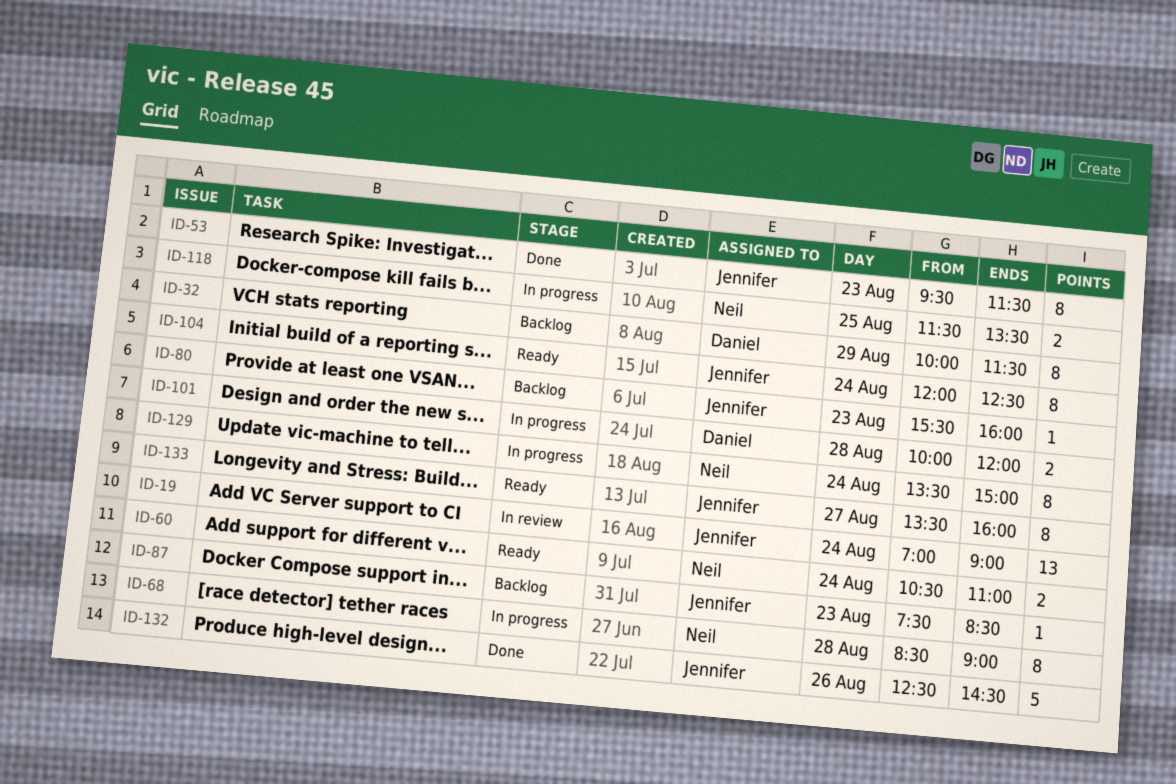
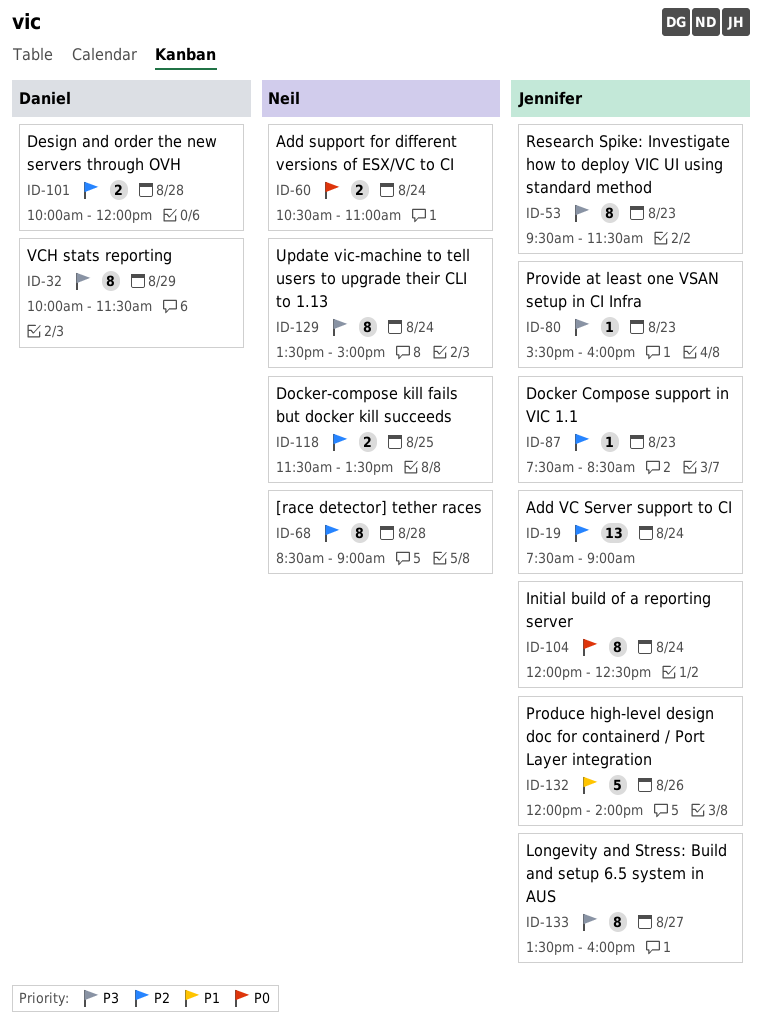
ID-19, begins: 07:00 -> 07:30
ID-132, begins: 12:30 -> 12:00
ID-132, ends: 14:30 -> 14:00

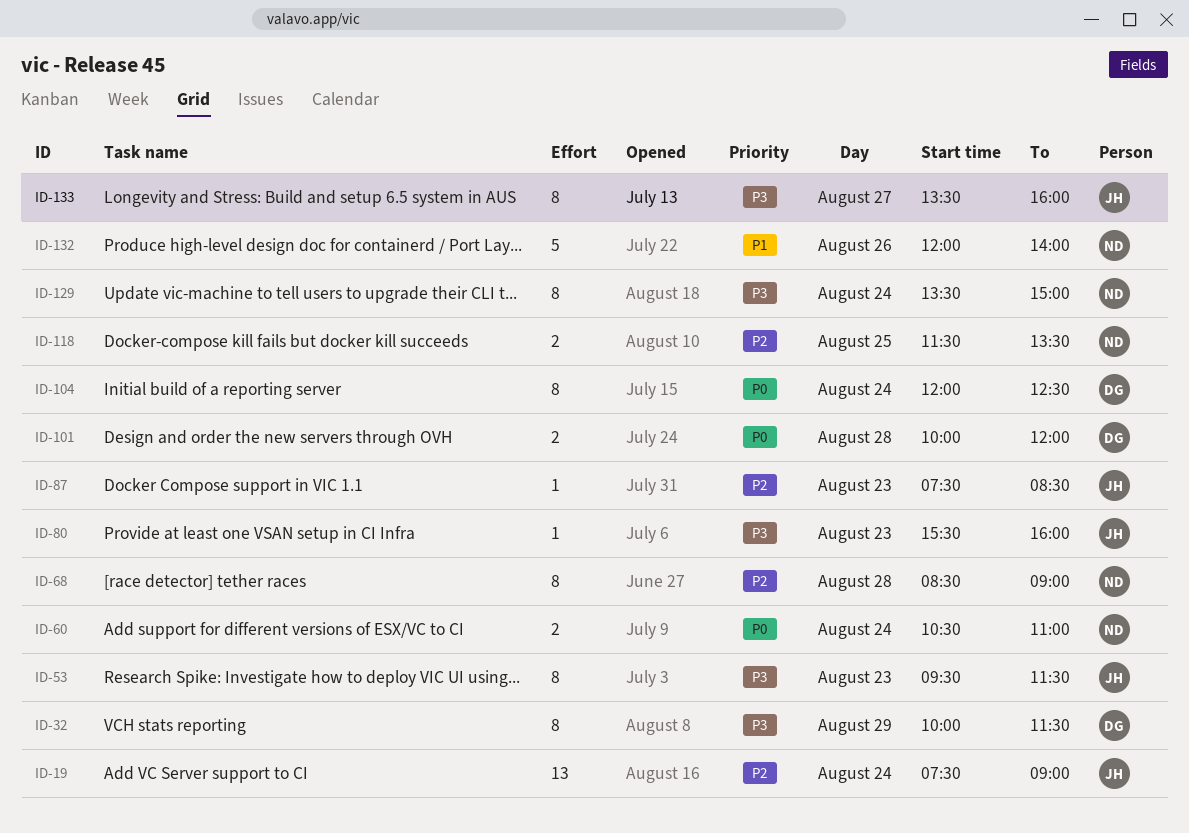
ID-101, priority: P2 -> P0
ID-104, owner: Jennifer -> Daniel
ID-132, owner: Jennifer -> Neil

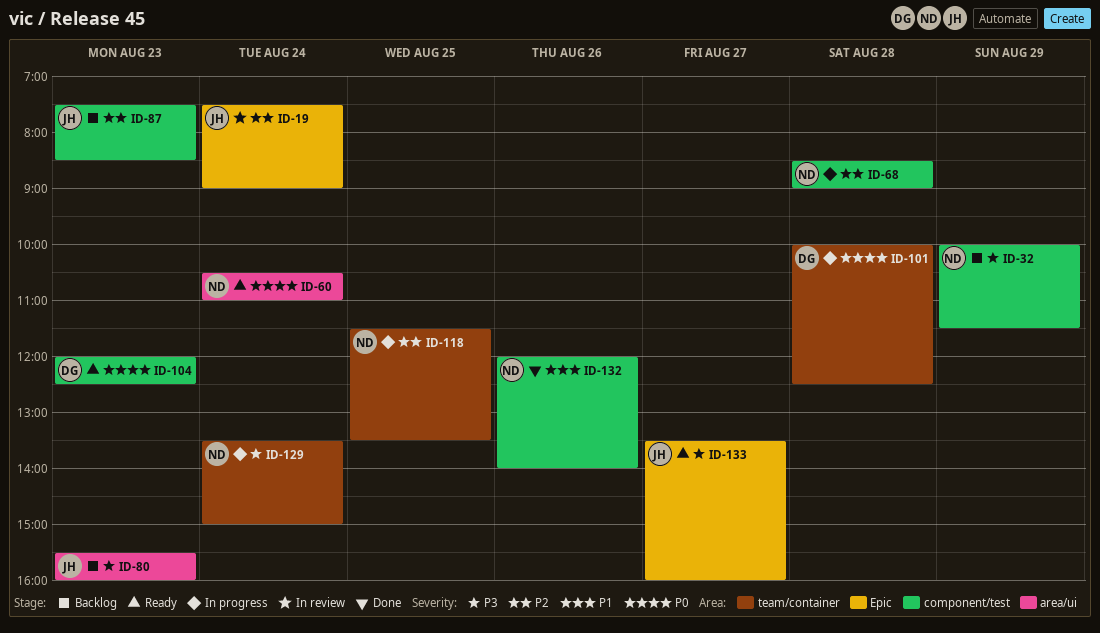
ID-32, owner: DG -> ND
ID-53: present -> none
ID-101, ends: 12:00 -> 12:30
ID-104, day: Aug 24 -> Aug 23

